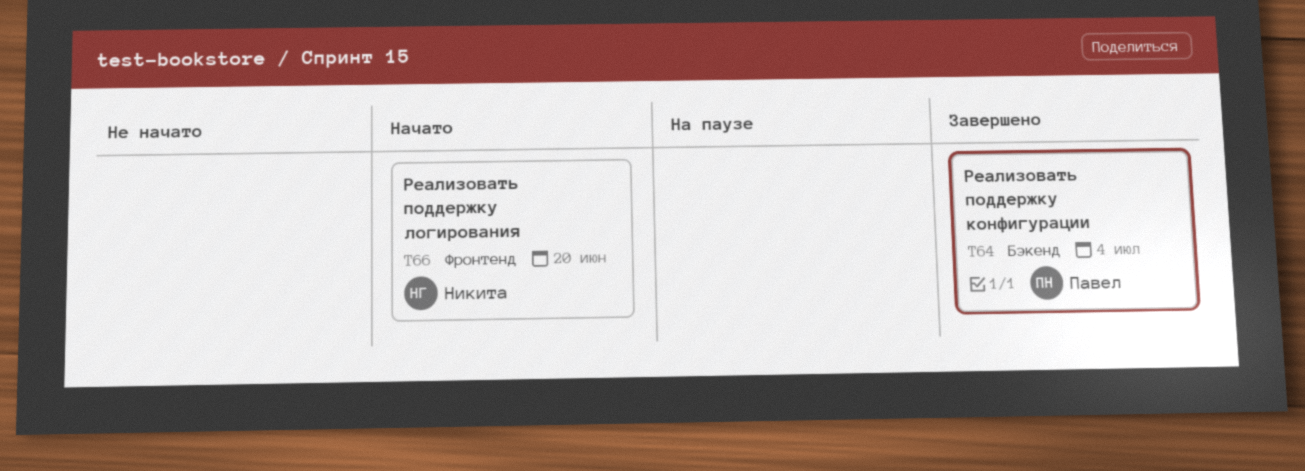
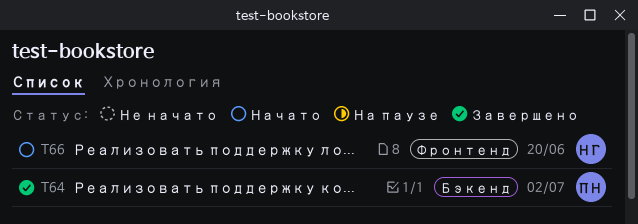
T64, due: Jul 4 -> Jul 2

